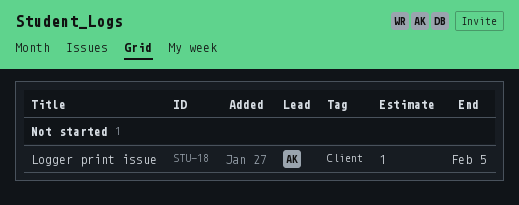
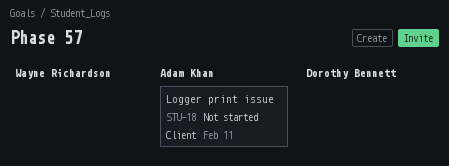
STU-18, due: Feb 5 -> Feb 11

